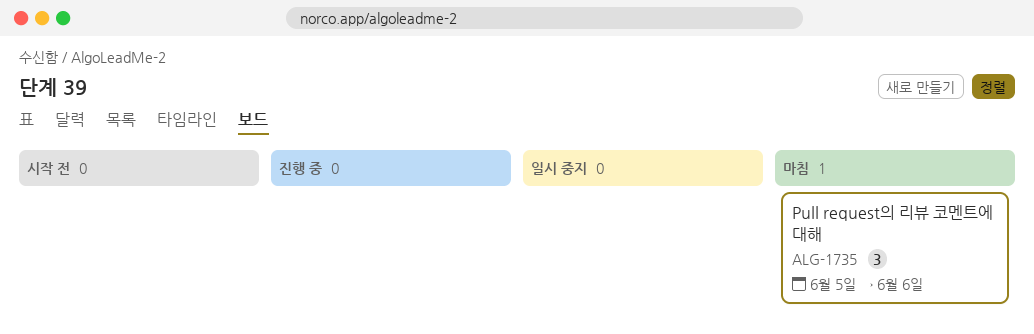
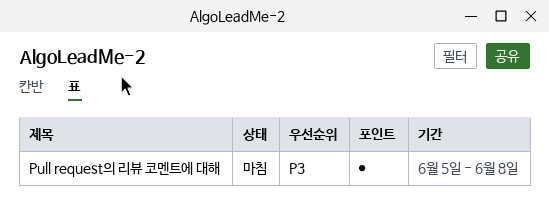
Pull request의 리뷰 코멘트에 대해, estimate: 3 -> 1
Pull request의 리뷰 코멘트에 대해, due: Jun 6 -> Jun 8

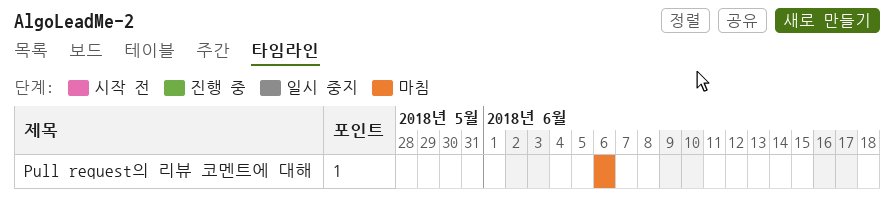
Pull request의 리뷰 코멘트에 대해, start: Jun 5 -> Jun 6
Pull request의 리뷰 코멘트에 대해, due: Jun 8 -> Jun 6

